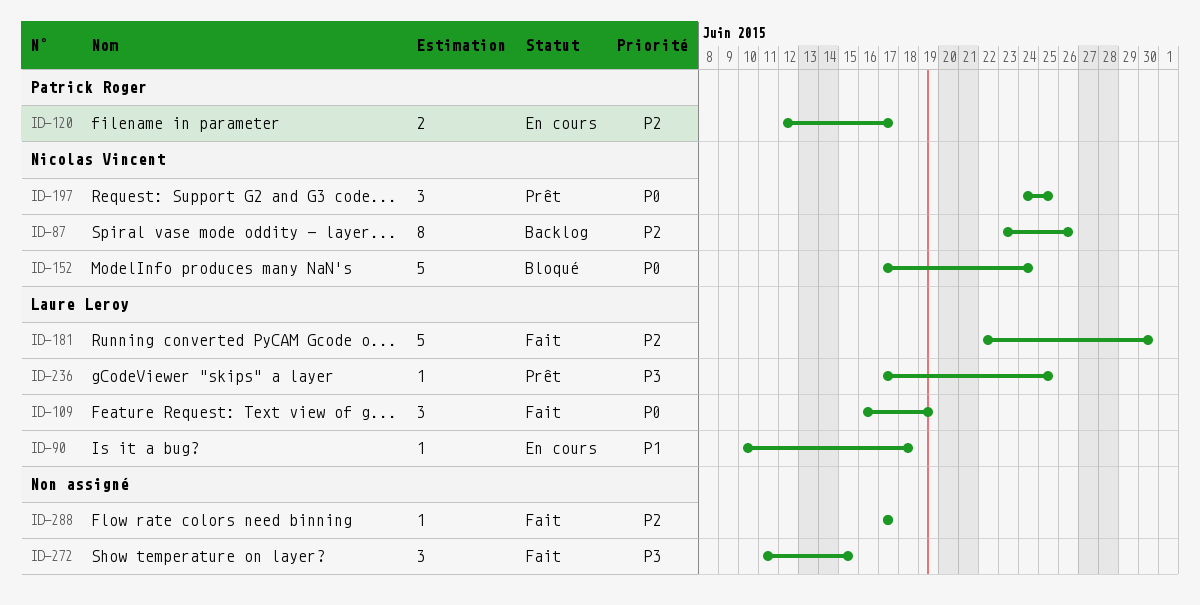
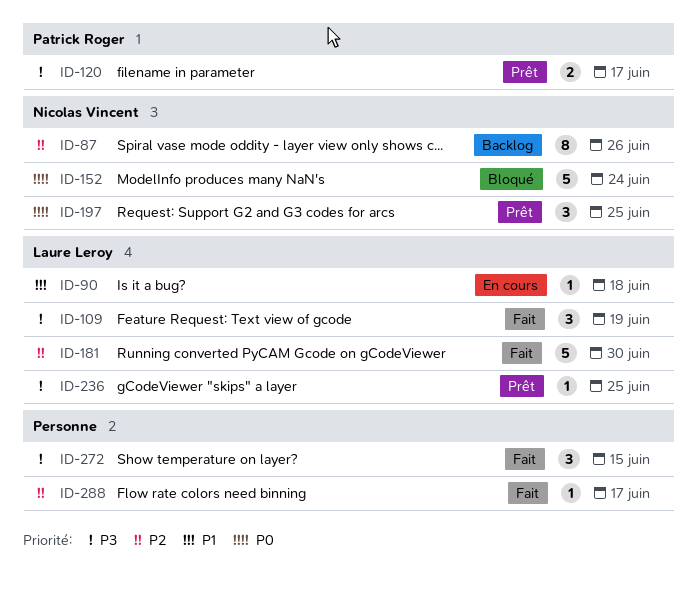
ID-109, priority: P0 -> P3
ID-120, status: En cours -> Prêt
ID-120, priority: P2 -> P3

